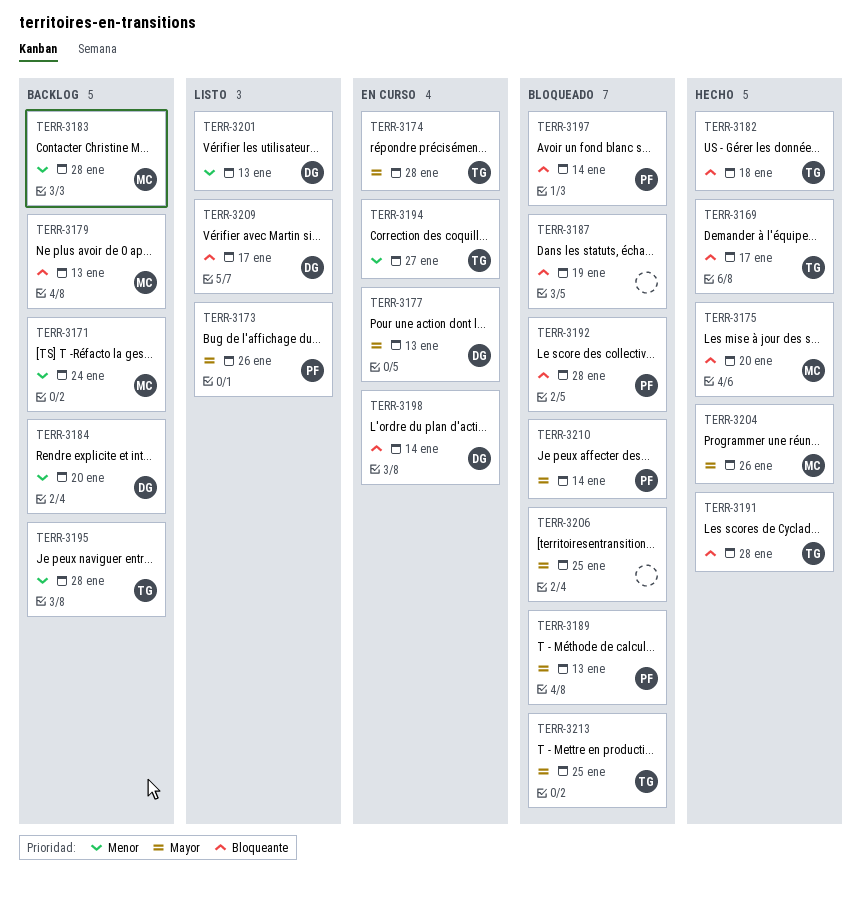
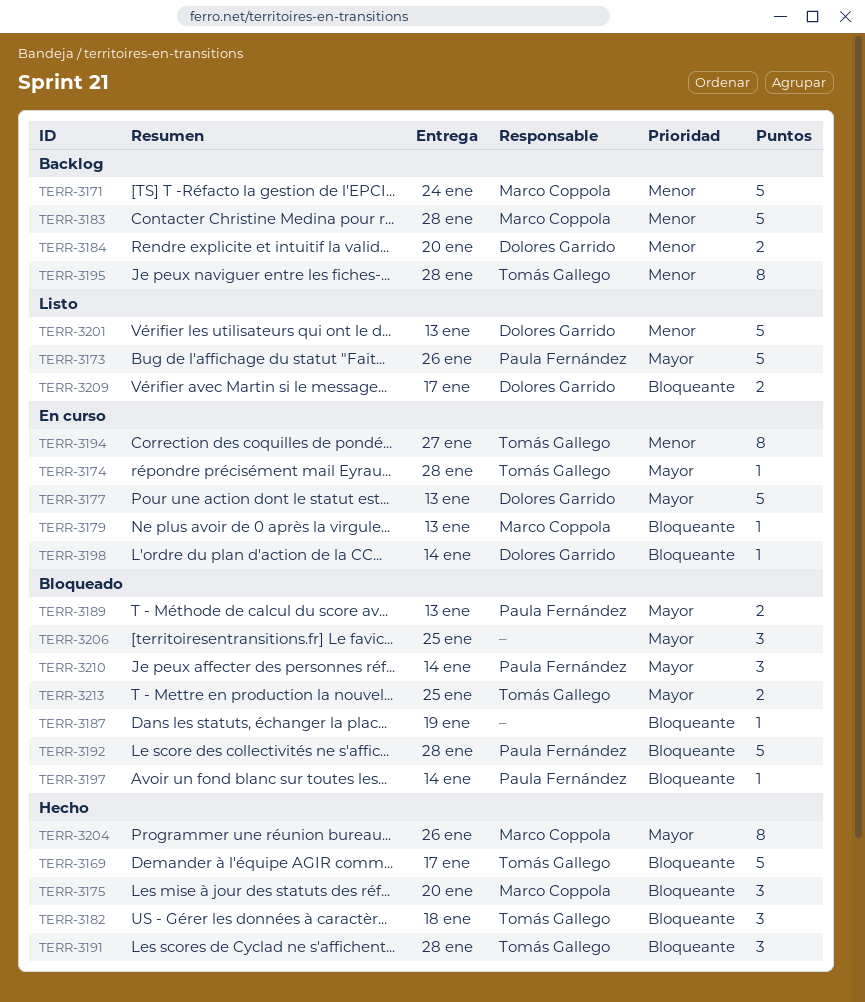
TERR-3179, status: Backlog -> En curso

